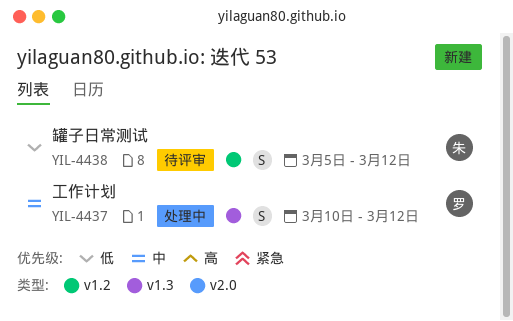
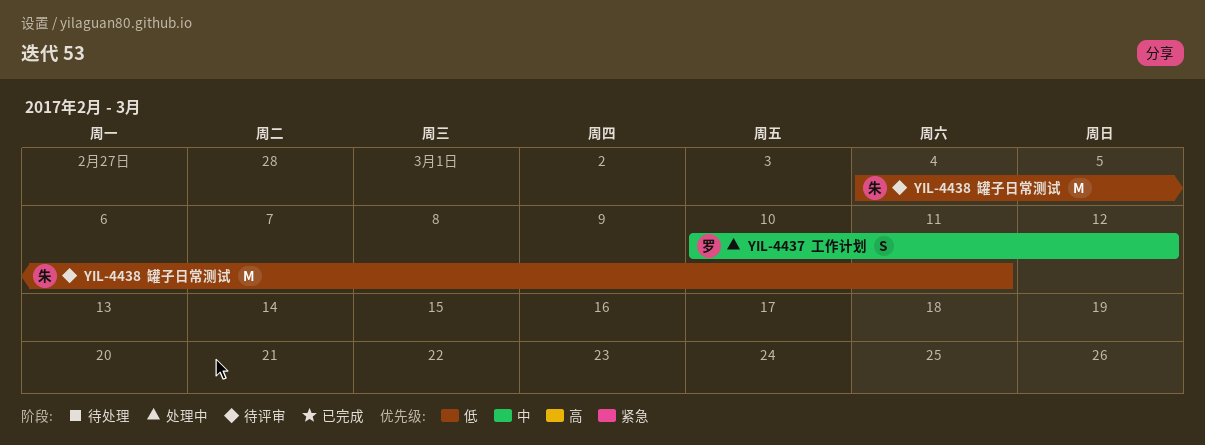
YIL-4438, estimate: S -> M
YIL-4438, start: Mar 5 -> Mar 4
YIL-4438, due: Mar 12 -> Mar 11

